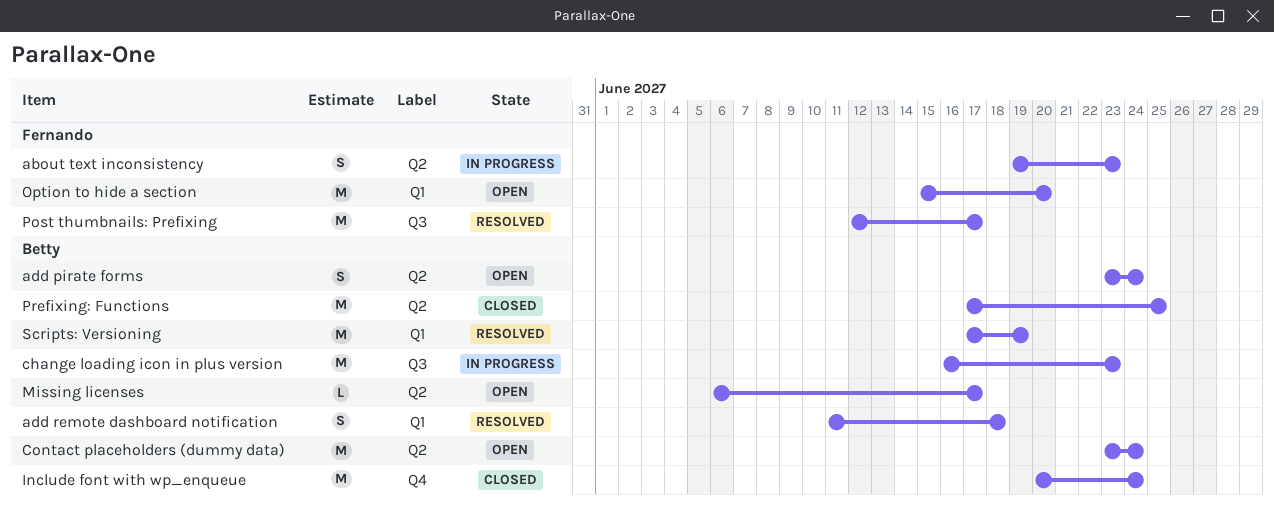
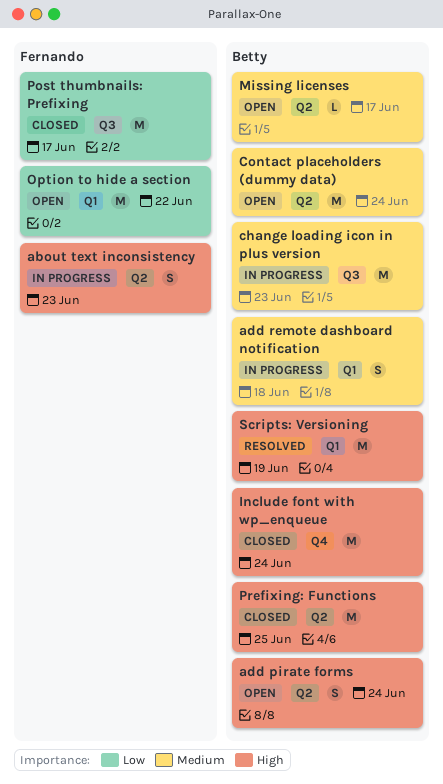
add remote dashboard notification, status: Resolved -> In progress
Option to hide a section, due: Jun 20 -> Jun 22
Post thumbnails: Prefixing, status: Resolved -> Closed

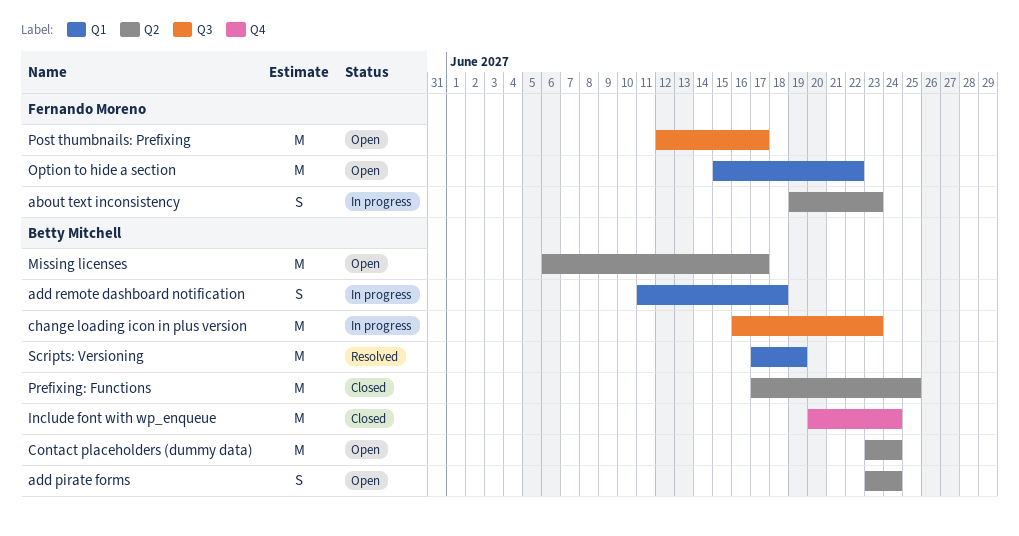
Missing licenses, estimate: L -> M
Post thumbnails: Prefixing, status: Closed -> Open

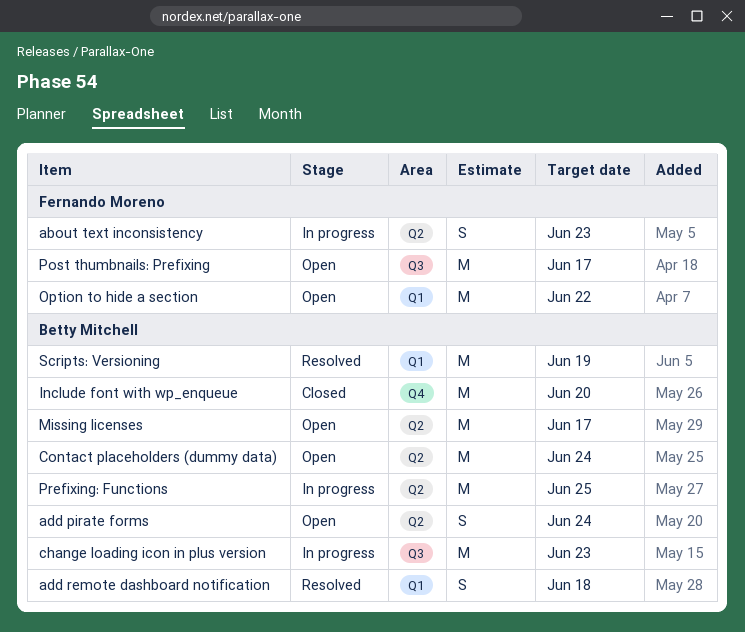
add remote dashboard notification, status: In progress -> Resolved
Include font with wp_enqueue, due: Jun 24 -> Jun 20
Prefixing: Functions, status: Closed -> In progress

